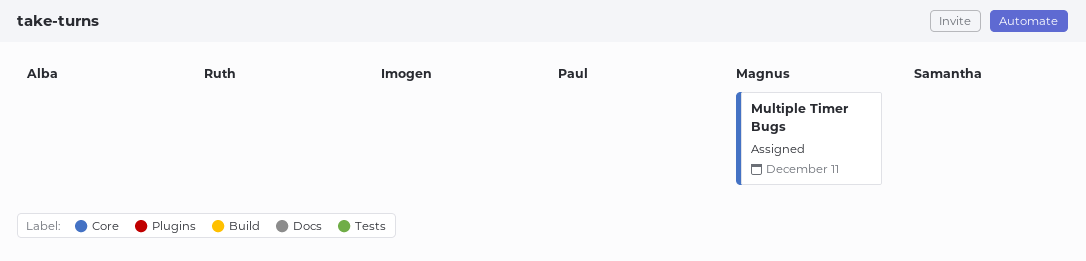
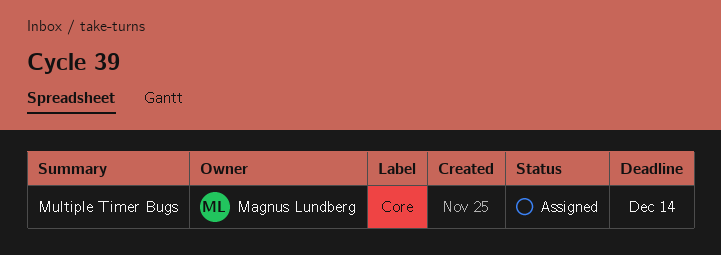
Multiple Timer Bugs, due: Dec 11 -> Dec 14

